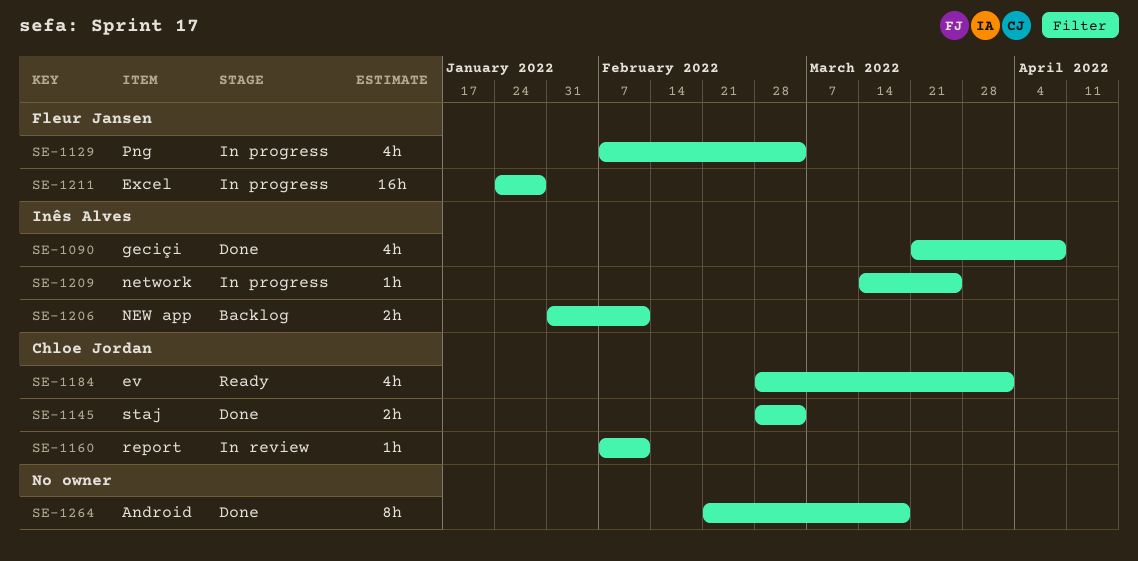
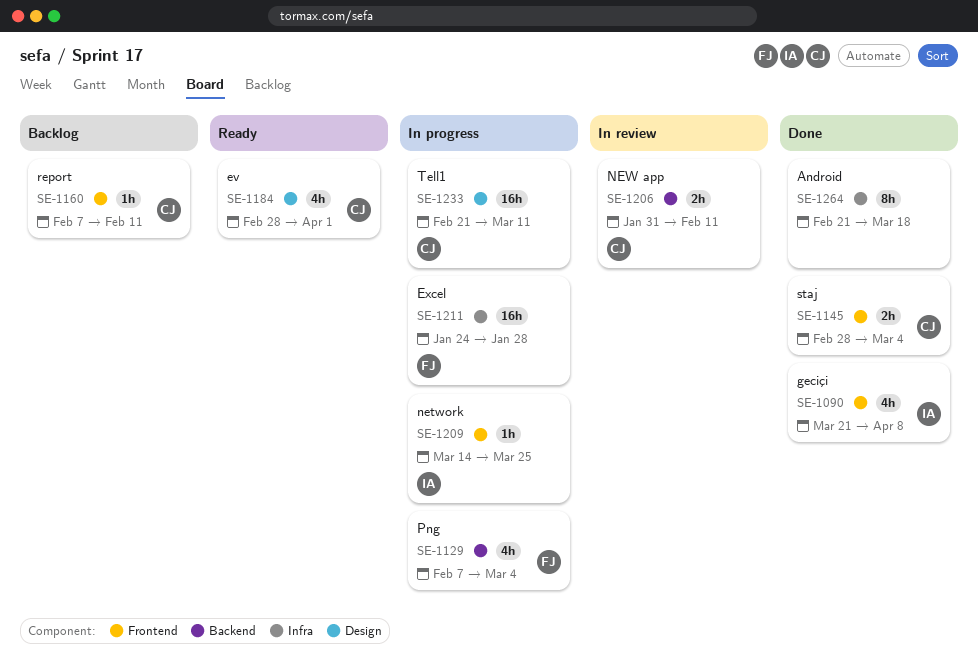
SE-1160, status: In review -> Backlog
SE-1206, status: Backlog -> In review
SE-1206, owner: Inês Alves -> Chloe Jordan
SE-1233: none -> present

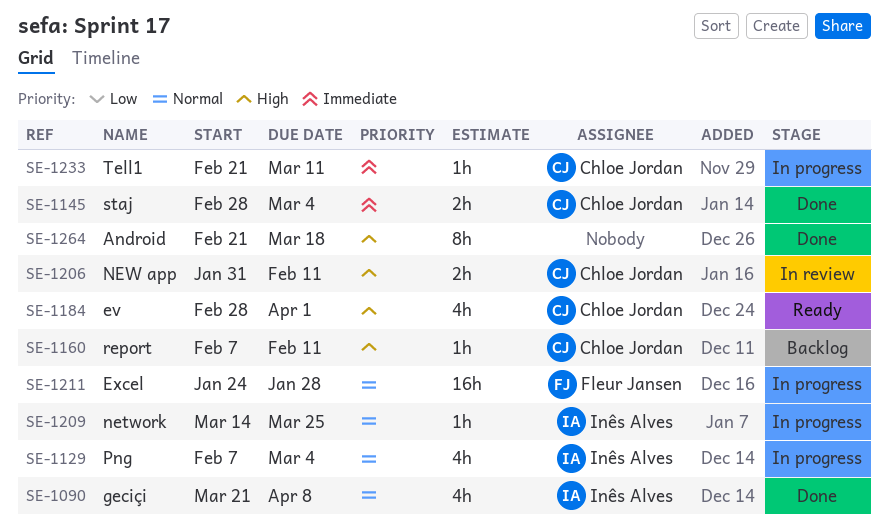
SE-1129, owner: Fleur Jansen -> Inês Alves
SE-1233, estimate: 16h -> 1h

